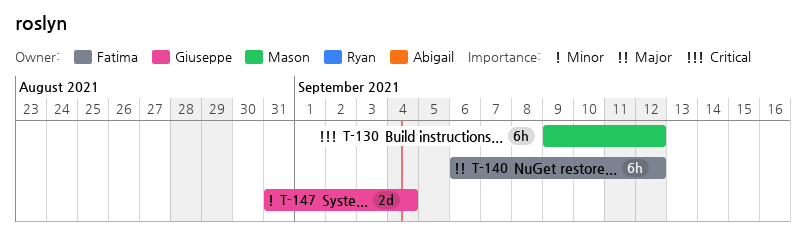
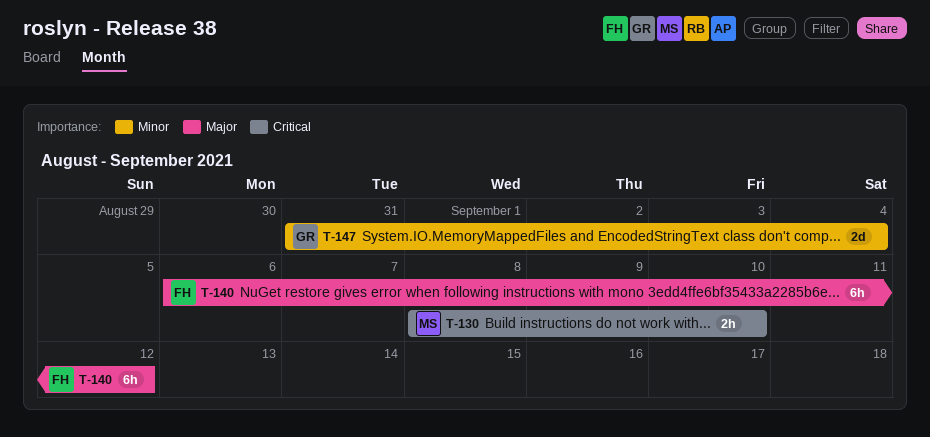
T-130, estimate: 6h -> 2h
T-130, start: Sep 9 -> Sep 8
T-130, due: Sep 12 -> Sep 10

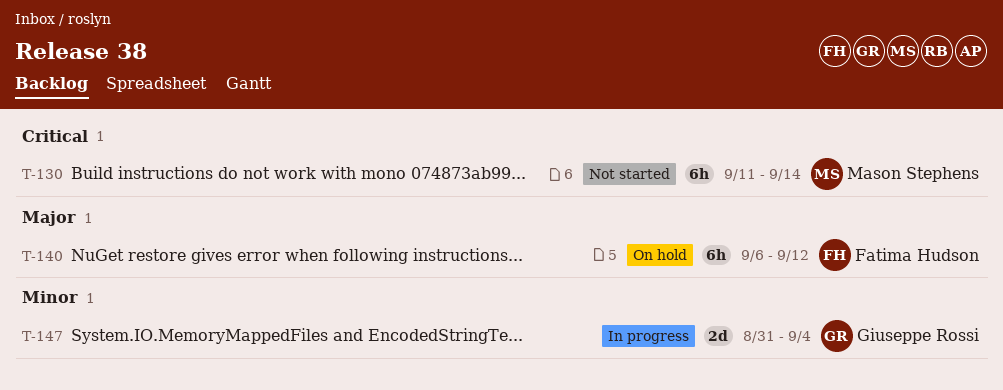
T-130, estimate: 2h -> 6h
T-130, start: Sep 8 -> Sep 11
T-130, due: Sep 10 -> Sep 14

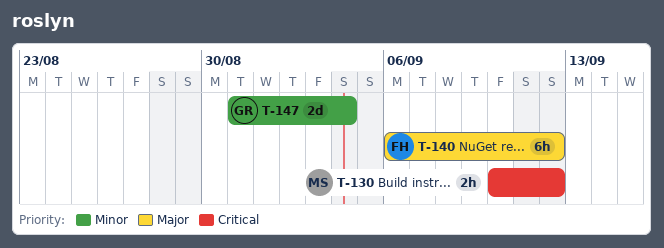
T-130, estimate: 6h -> 2h
T-130, start: Sep 11 -> Sep 10
T-130, due: Sep 14 -> Sep 12

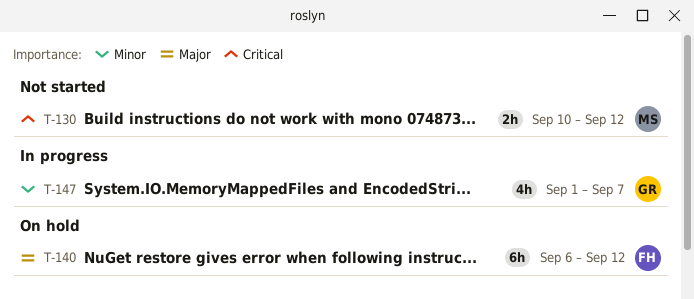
T-147, estimate: 2d -> 4h
T-147, start: Aug 31 -> Sep 1
T-147, due: Sep 4 -> Sep 7

